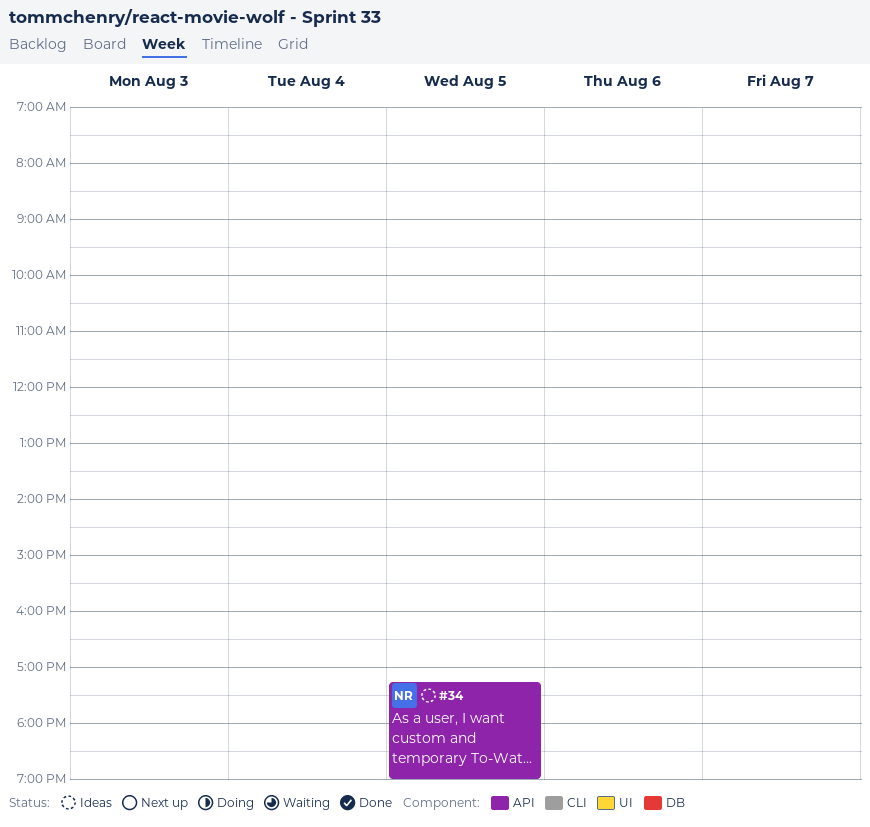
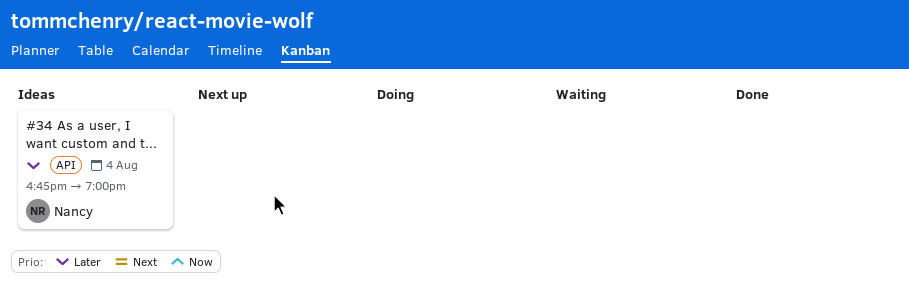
#34, day: Aug 5 -> Aug 4
#34, begins: 17:15 -> 16:45

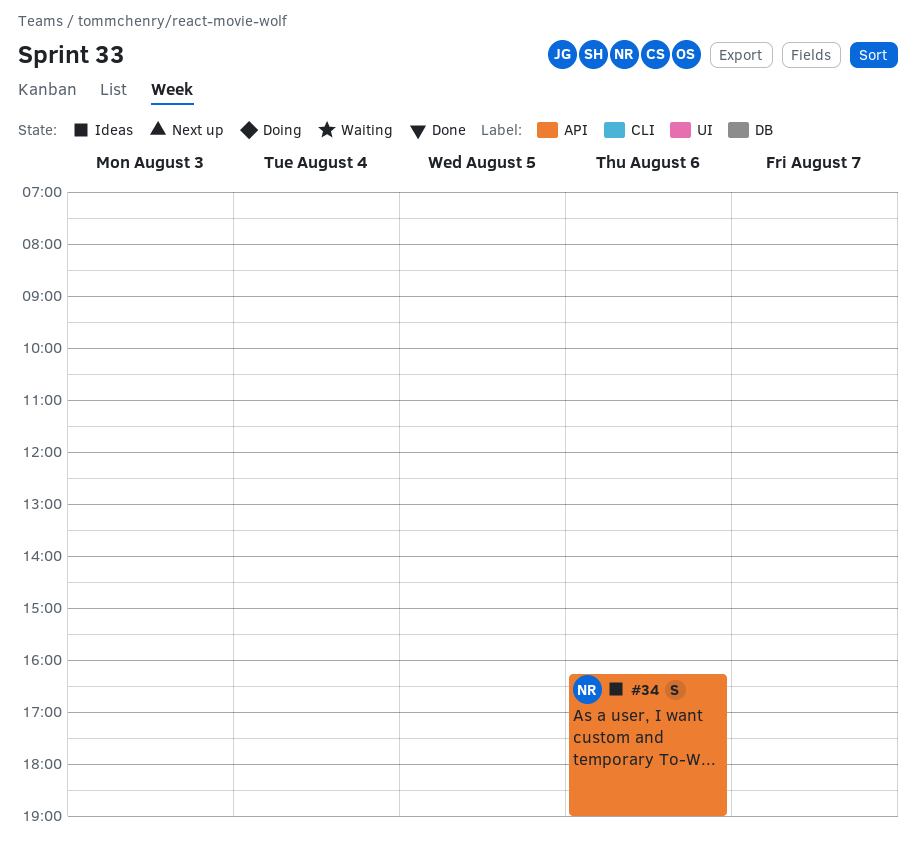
#34, day: Aug 4 -> Aug 6
#34, begins: 16:45 -> 16:15

